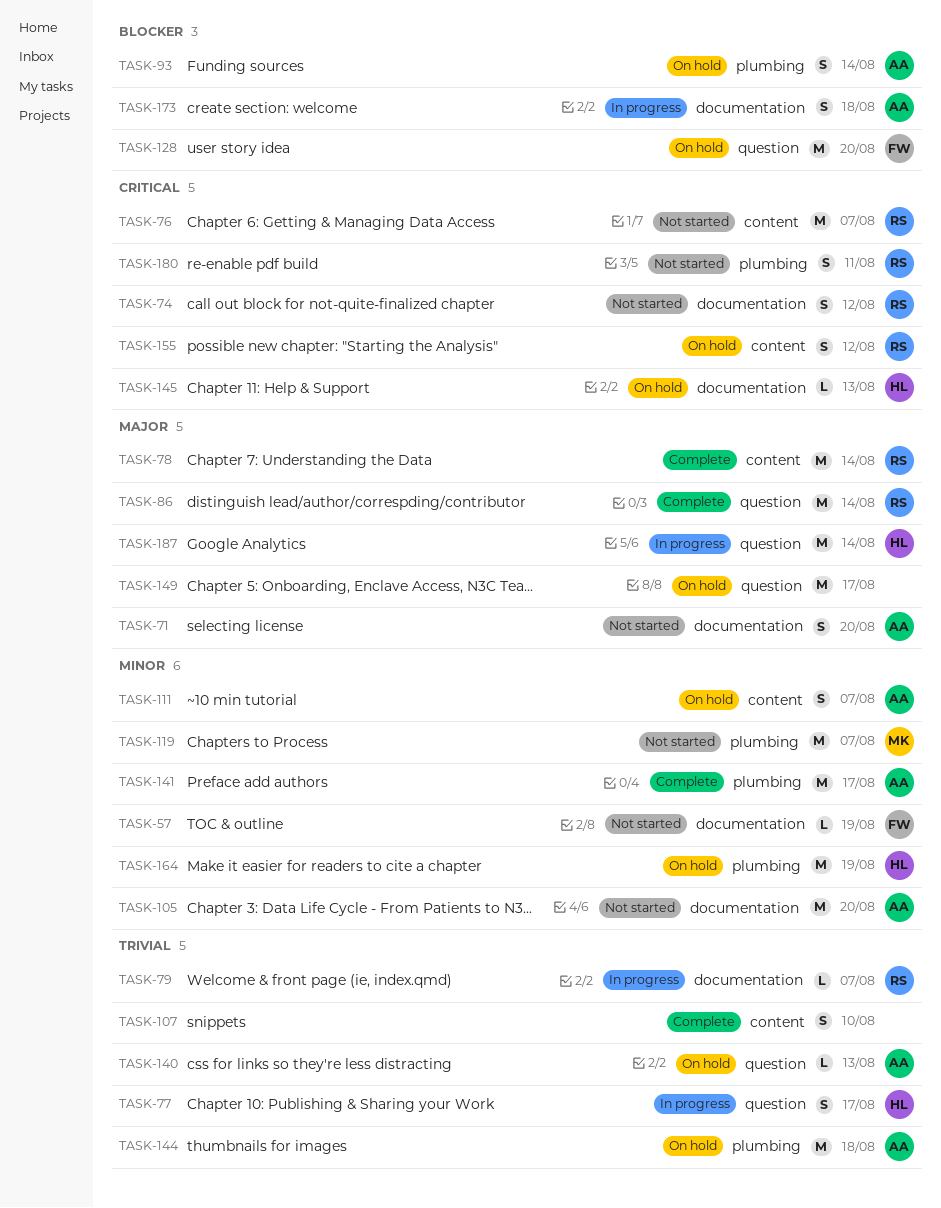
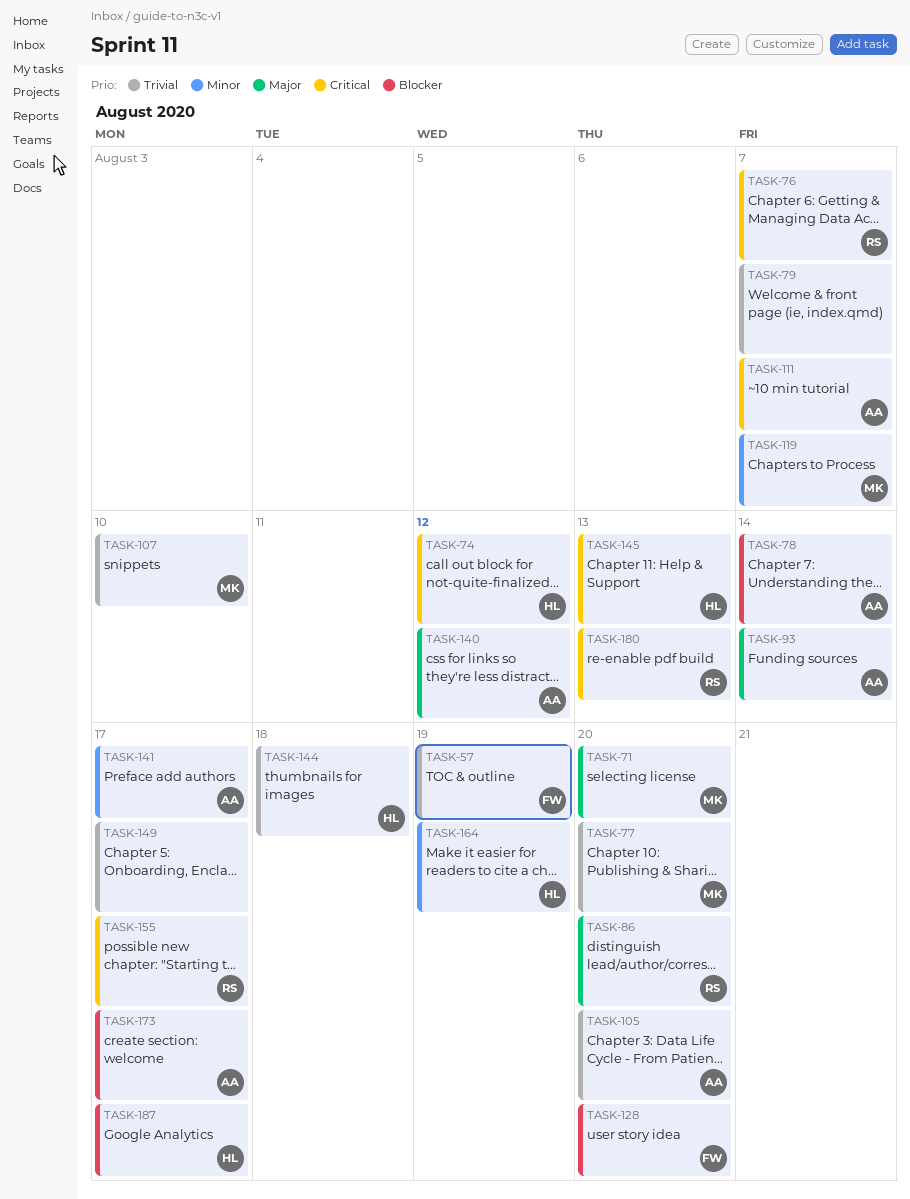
TASK-57, priority: Minor -> Trivial
TASK-71, owner: AA -> MK
TASK-74, owner: RS -> HL
TASK-77, owner: HL -> MK
TASK-77, due: Aug 17 -> Aug 20
TASK-78, owner: RS -> AA
TASK-78, priority: Major -> Blocker
TASK-79, owner: RS -> none
TASK-86, due: Aug 14 -> Aug 20
TASK-93, priority: Blocker -> Major
TASK-105, priority: Minor -> Trivial
TASK-107, owner: none -> MK
TASK-111, priority: Minor -> Critical
TASK-140, priority: Trivial -> Major
TASK-140, due: Aug 13 -> Aug 12
TASK-144, owner: AA -> HL
TASK-149, priority: Major -> Trivial
TASK-155, due: Aug 12 -> Aug 17
TASK-173, due: Aug 18 -> Aug 17
TASK-180, due: Aug 11 -> Aug 13
TASK-187, priority: Major -> Blocker
TASK-187, due: Aug 14 -> Aug 17

